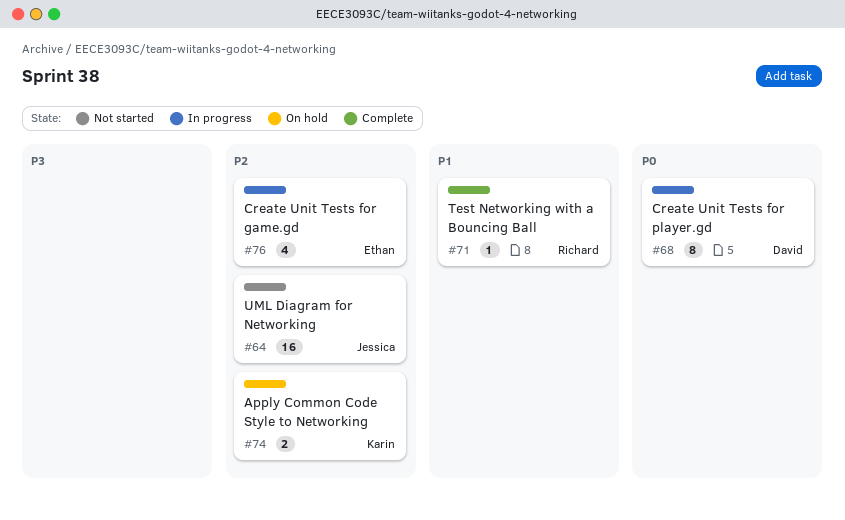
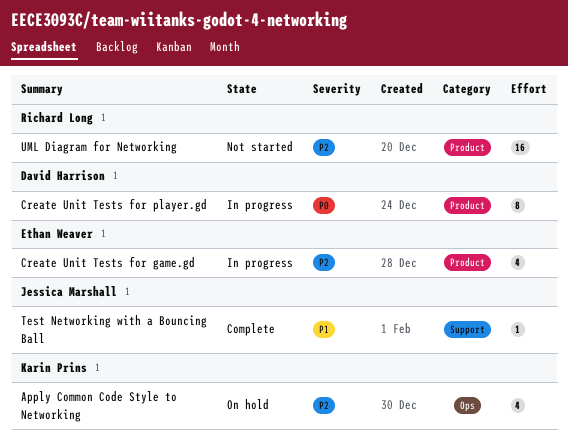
Apply Common Code Style to Networking, estimate: 2 -> 4
Test Networking with a Bouncing Ball, owner: Richard Long -> Jessica Marshall
UML Diagram for Networking, owner: Jessica Marshall -> Richard Long

